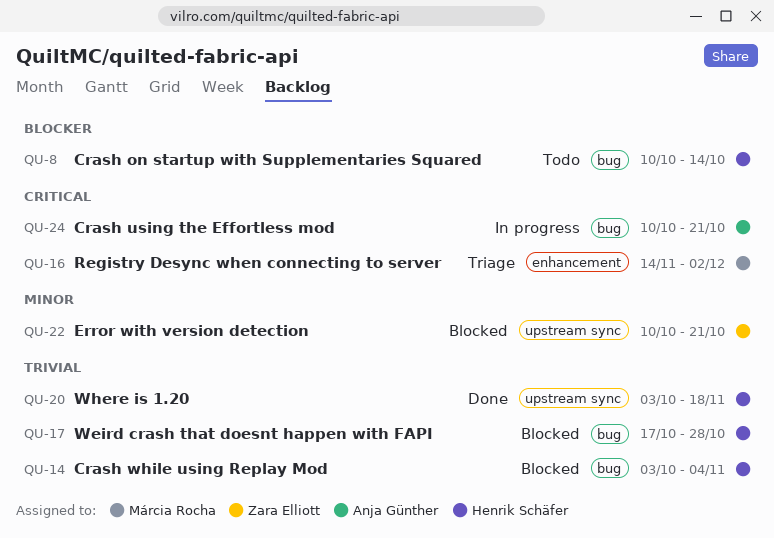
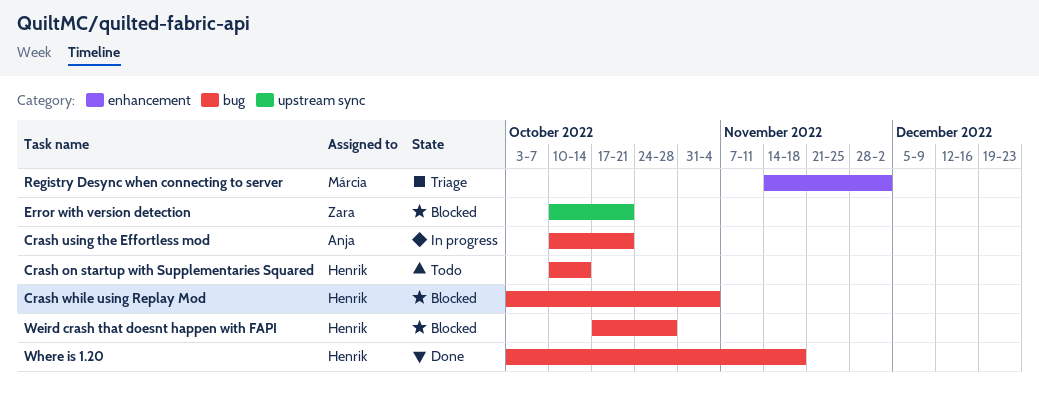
Where is 1.20, label: upstream sync -> bug

